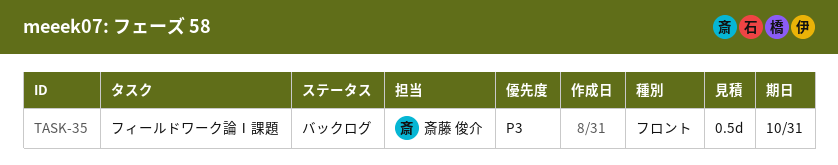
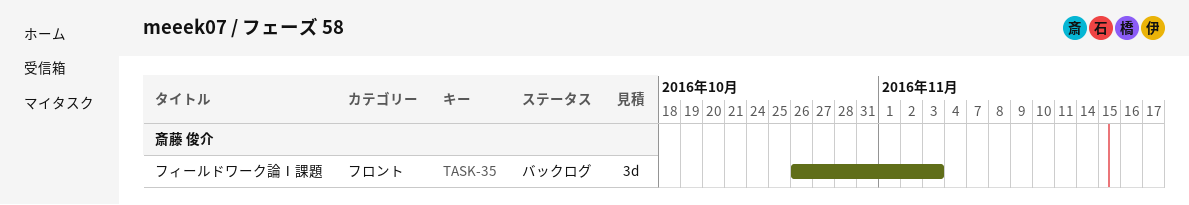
TASK-35, estimate: 0.5d -> 3d
TASK-35, due: Oct 31 -> Nov 3

